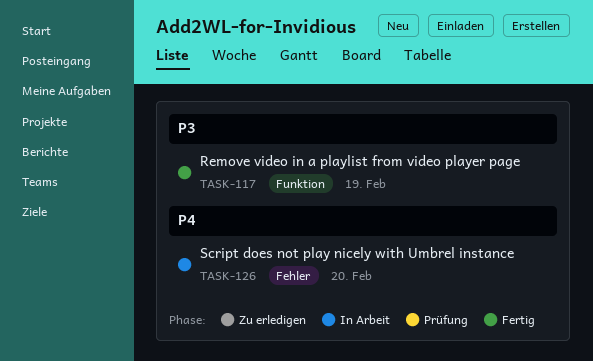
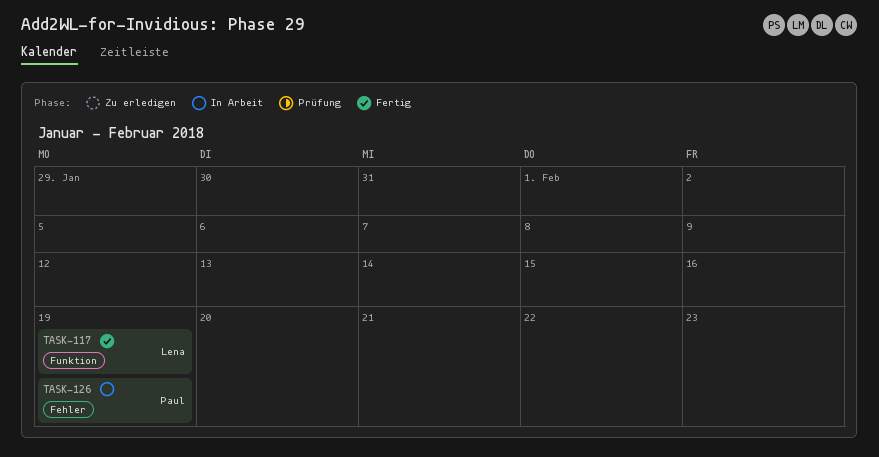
TASK-126, due: Feb 20 -> Feb 19

